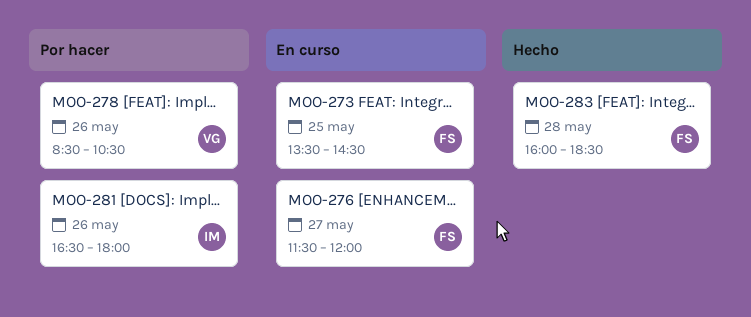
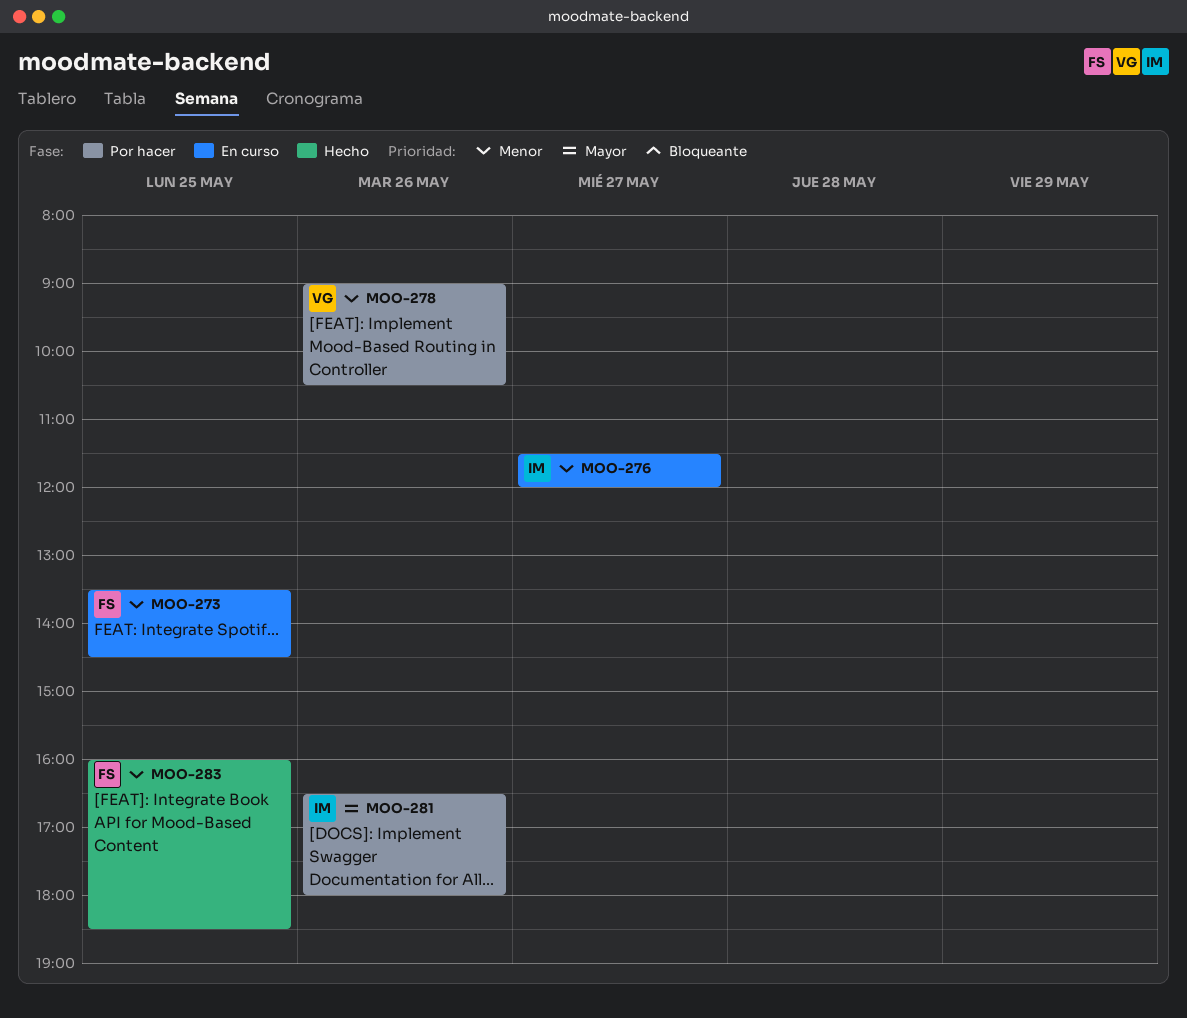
MOO-276, owner: FS -> IM
MOO-278, begins: 08:30 -> 09:00
MOO-283, day: May 28 -> May 25

